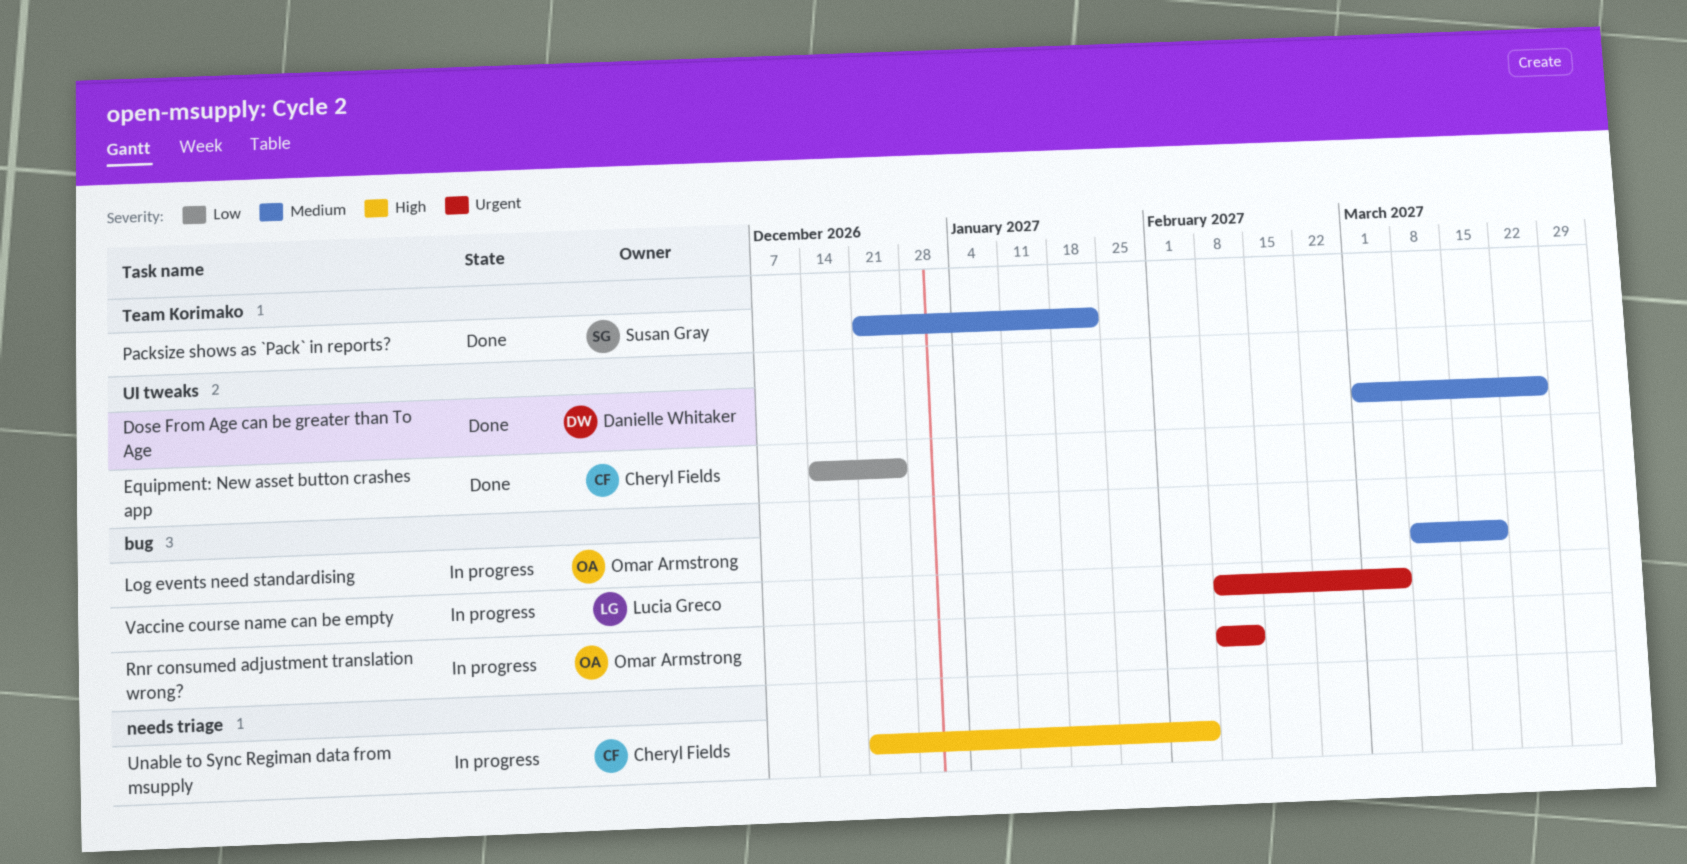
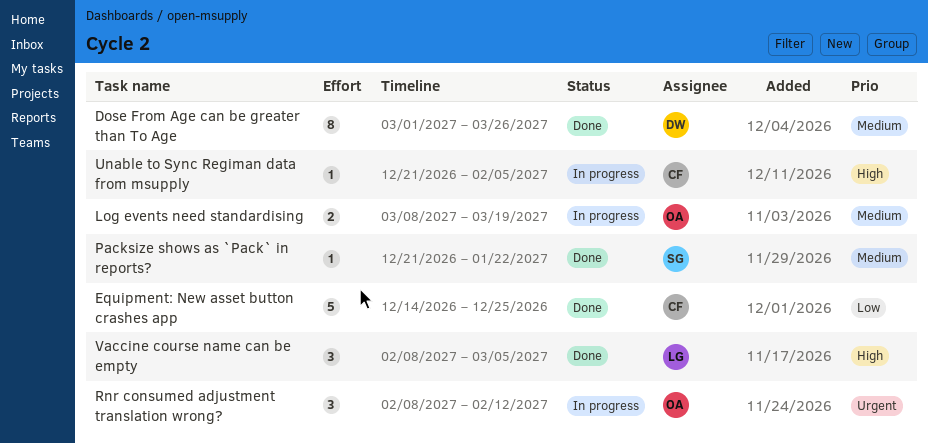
Vaccine course name can be empty, status: In progress -> Done
Vaccine course name can be empty, priority: Urgent -> High

